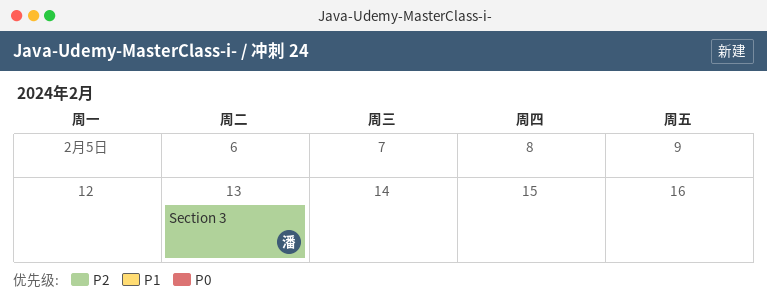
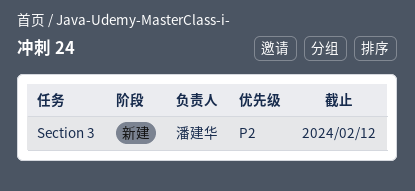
Section 3, due: Feb 13 -> Feb 12

